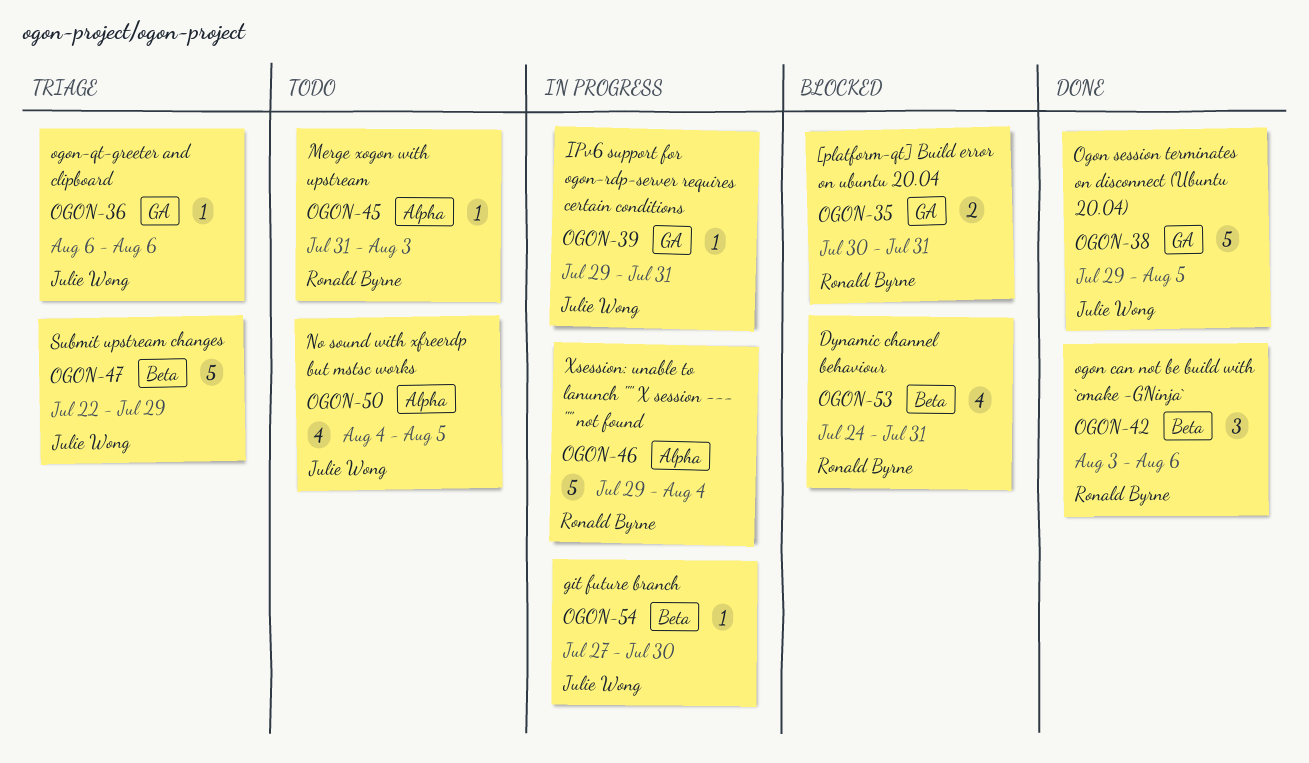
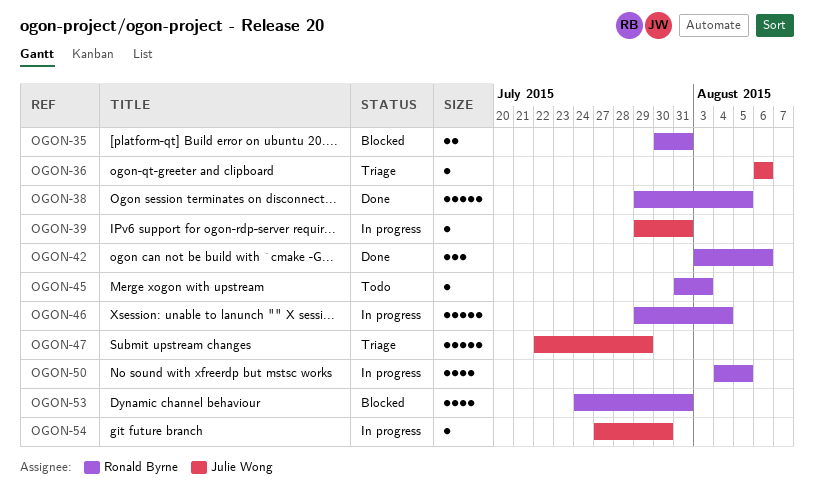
OGON-38, owner: Julie Wong -> Ronald Byrne
OGON-50, status: Todo -> In progress
OGON-50, owner: Julie Wong -> Ronald Byrne

